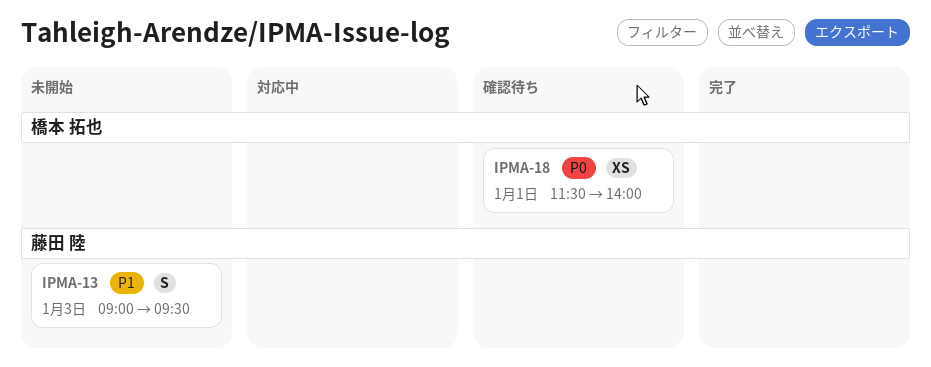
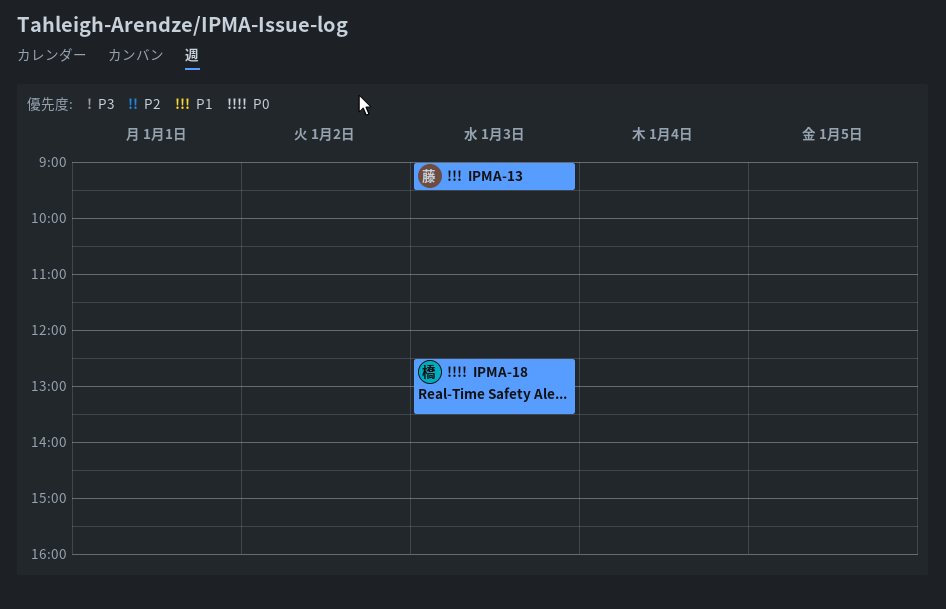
IPMA-18, day: Jan 1 -> Jan 3
IPMA-18, begins: 11:30 -> 12:30
IPMA-18, ends: 14:00 -> 13:30

